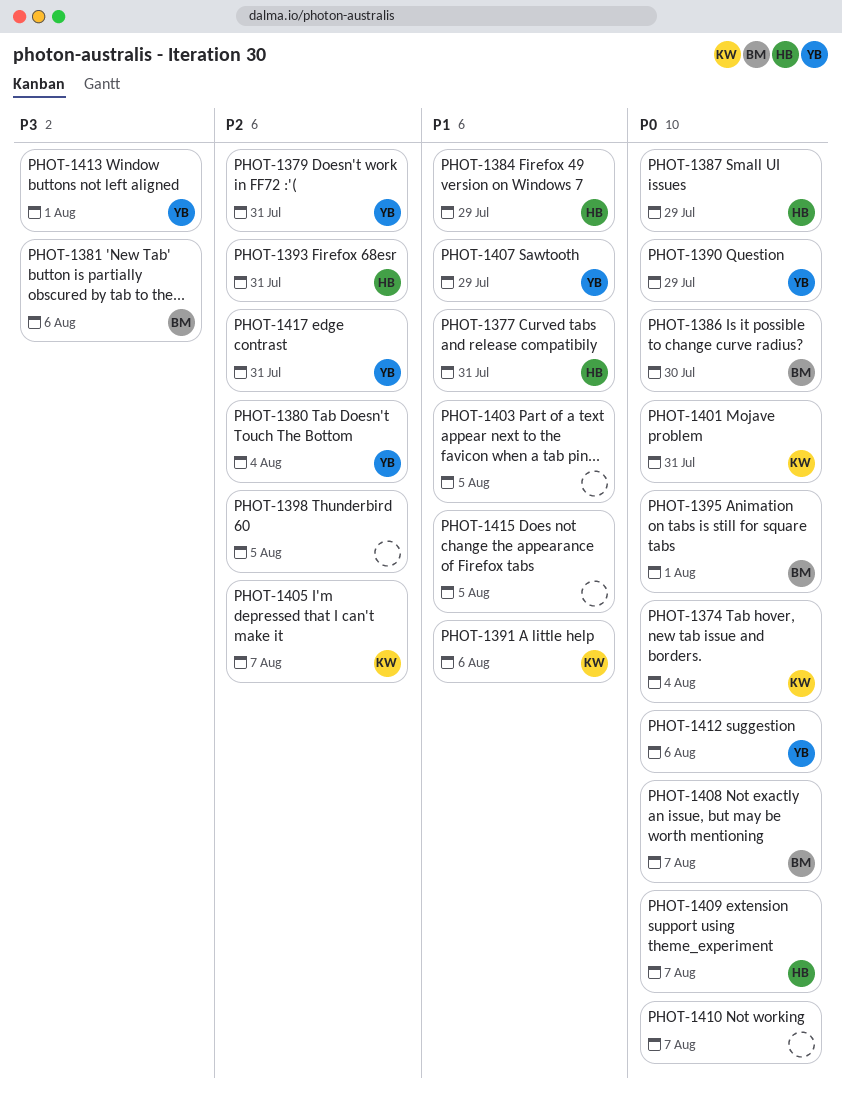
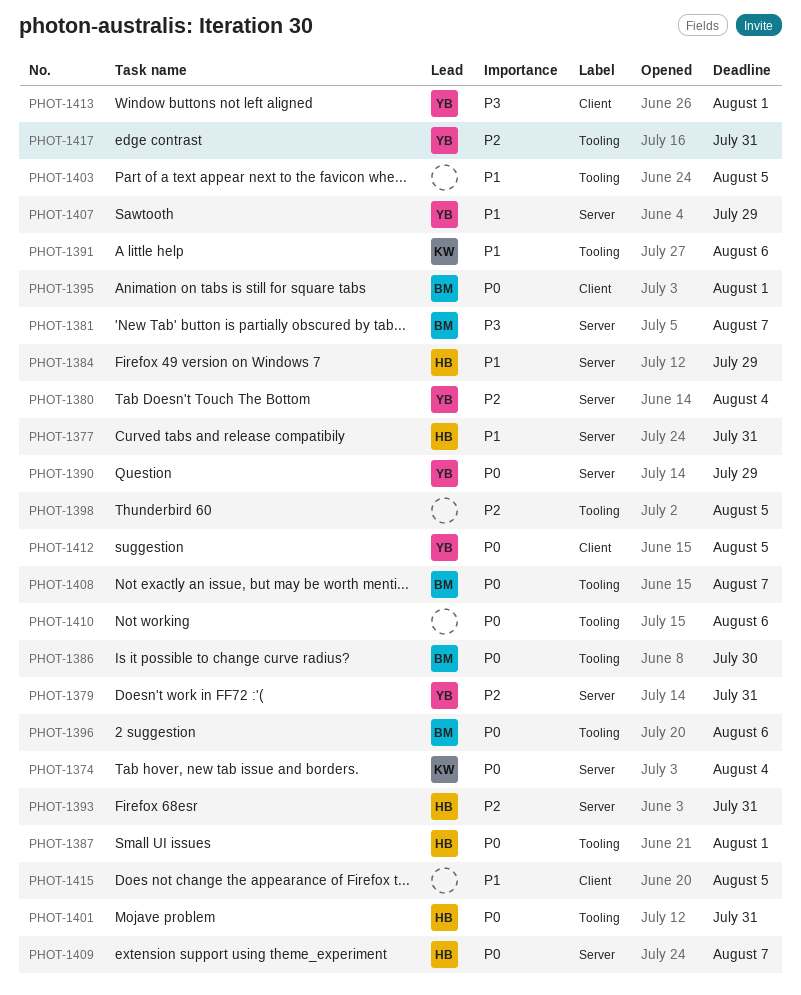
PHOT-1381, due: Aug 6 -> Aug 7
PHOT-1387, due: Jul 29 -> Aug 1
PHOT-1396: none -> present
PHOT-1401, owner: KW -> HB
PHOT-1405: present -> none
PHOT-1410, due: Aug 7 -> Aug 6
PHOT-1412, due: Aug 6 -> Aug 5

